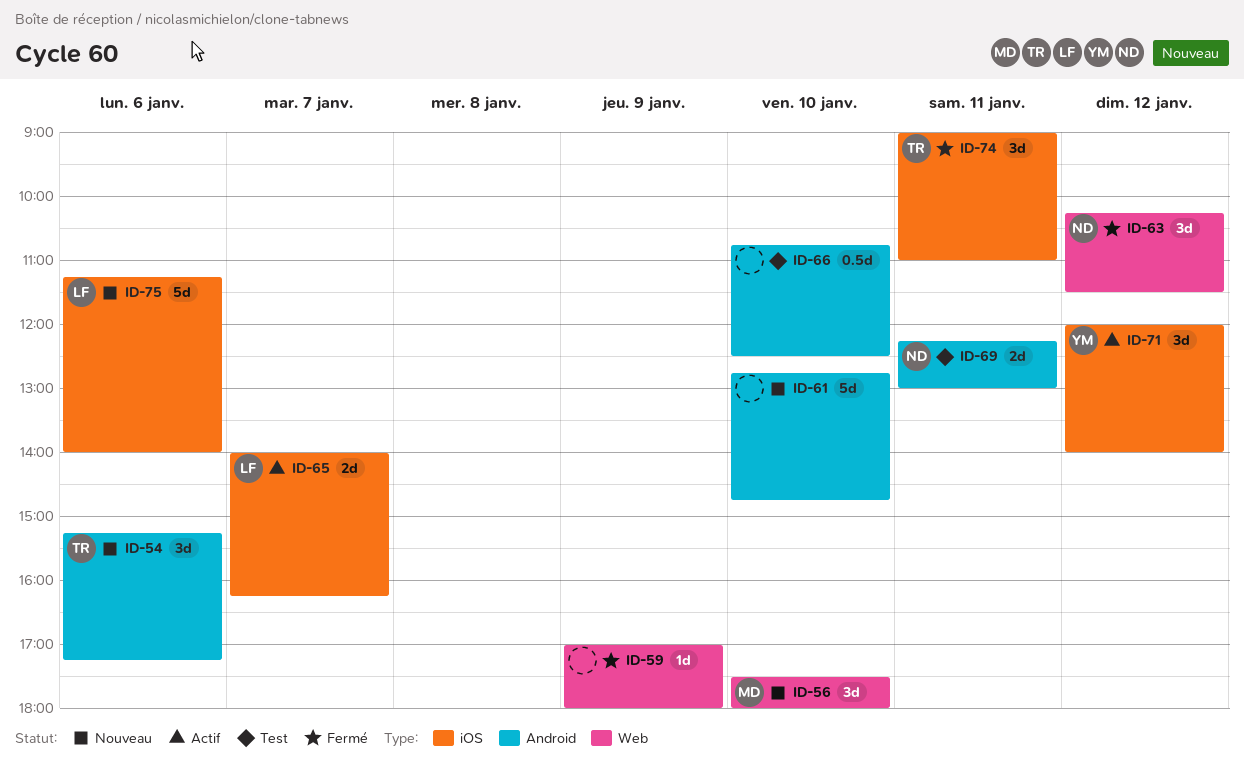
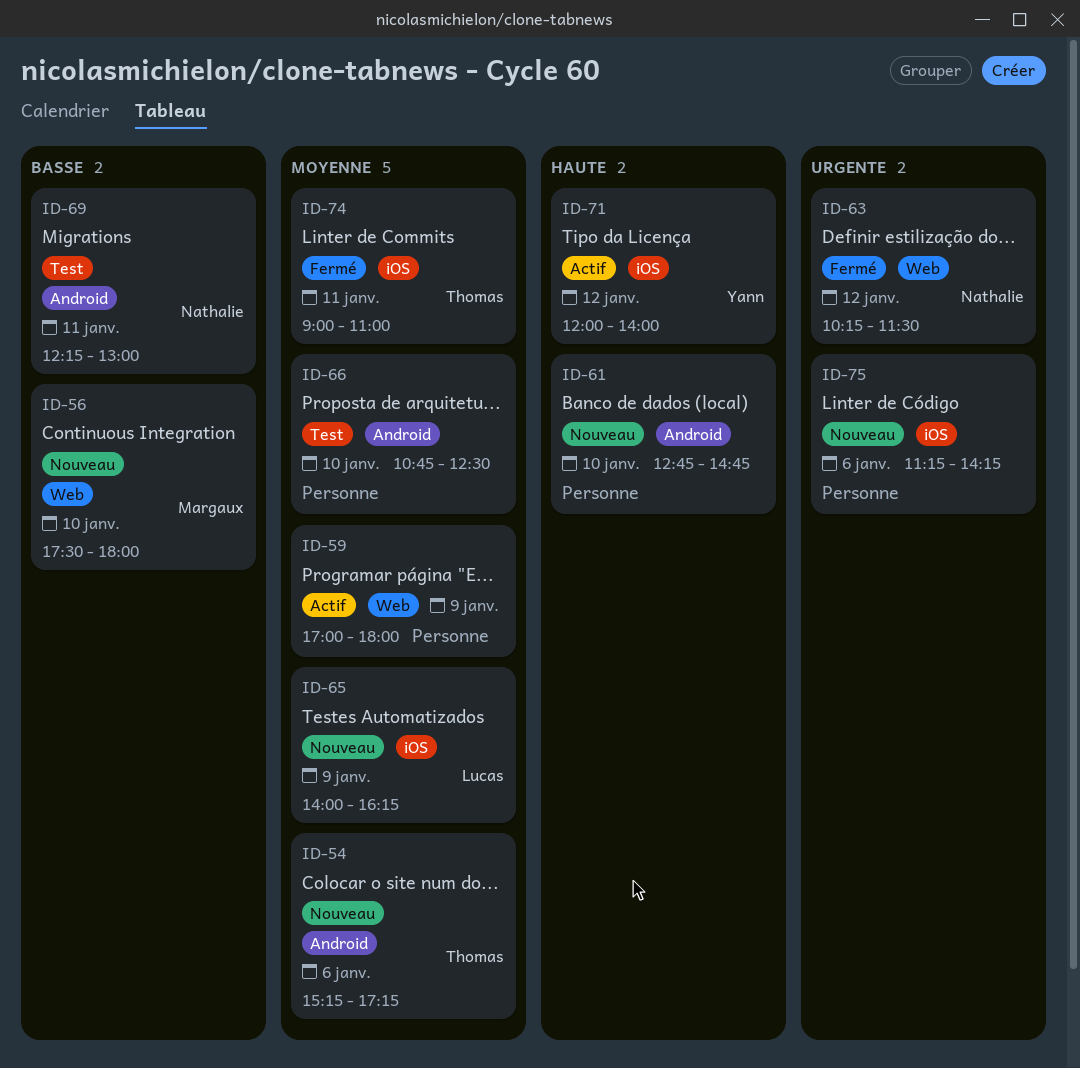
ID-59, status: Fermé -> Actif
ID-65, status: Actif -> Nouveau
ID-65, day: Jan 7 -> Jan 9
ID-75, owner: Lucas -> none
ID-75, ends: 14:00 -> 14:15

